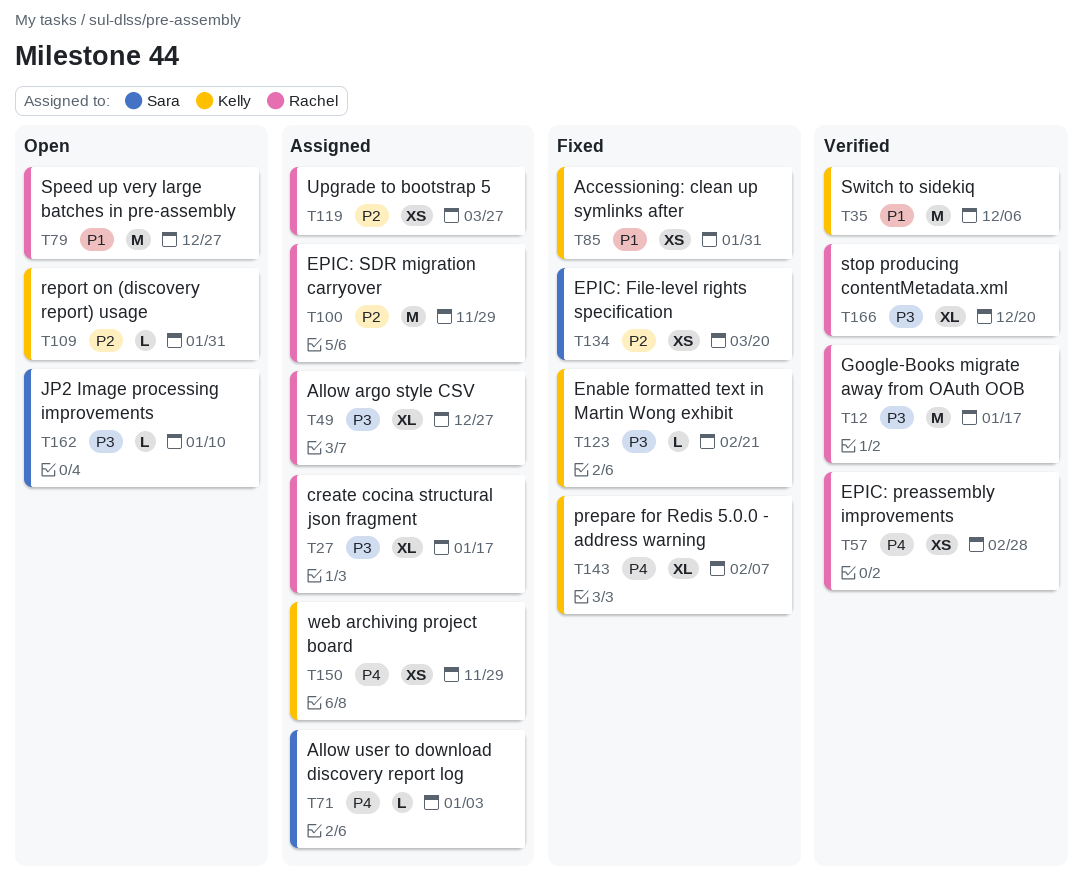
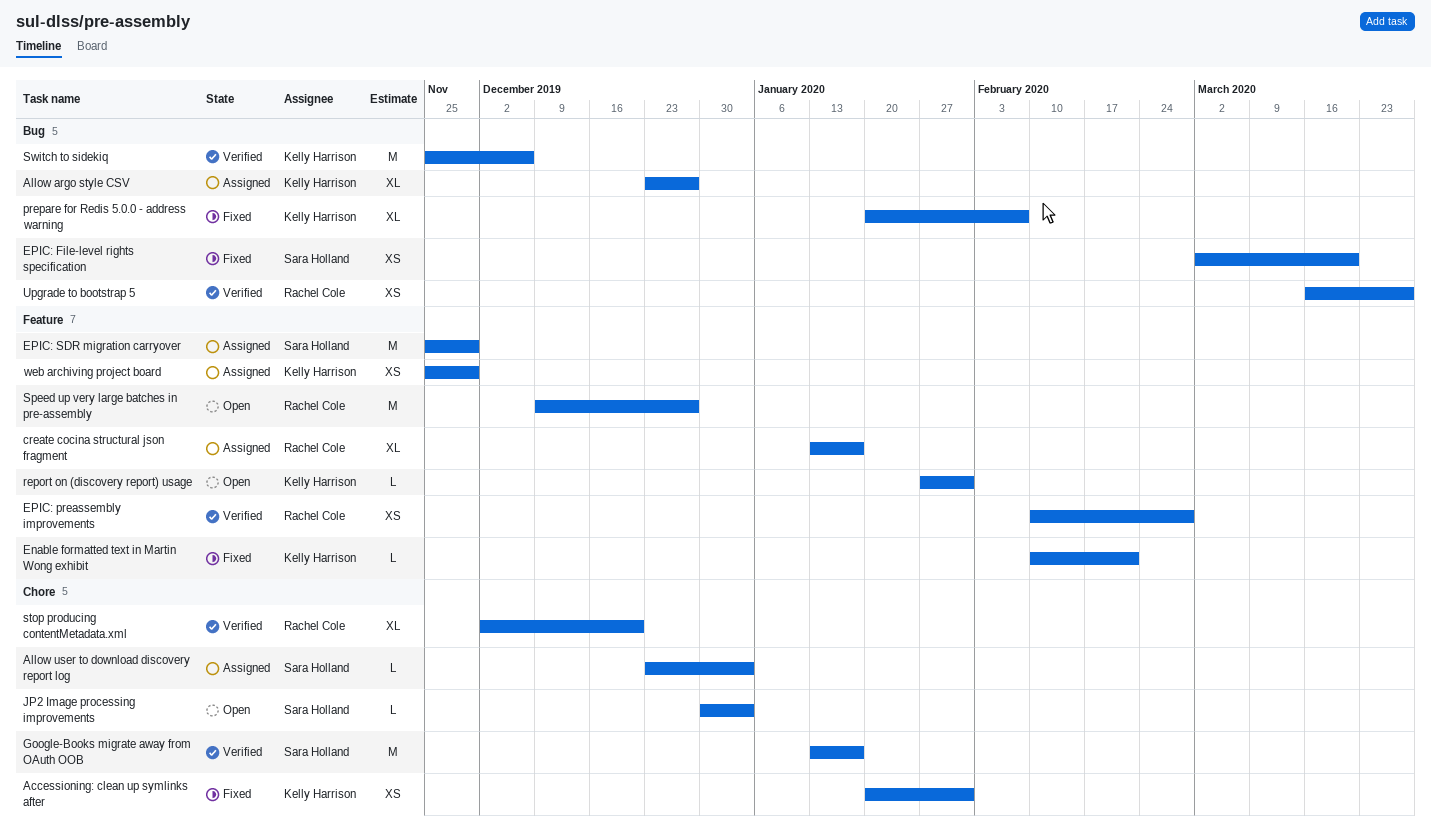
Allow argo style CSV, owner: Rachel Cole -> Kelly Harrison
EPIC: SDR migration carryover, owner: Rachel Cole -> Sara Holland
Google-Books migrate away from OAuth OOB, owner: Rachel Cole -> Sara Holland
JP2 Image processing improvements, due: Jan 10 -> Jan 3
Upgrade to bootstrap 5, status: Assigned -> Verified

